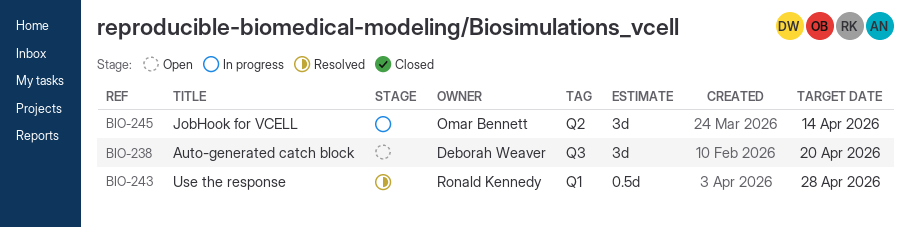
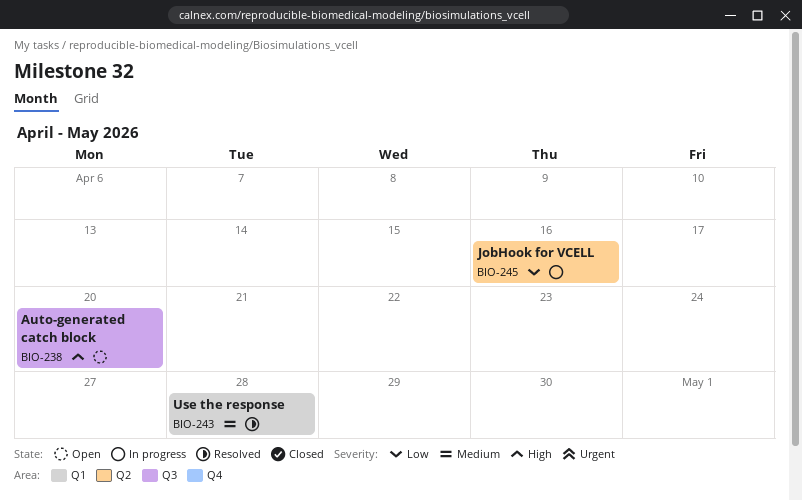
BIO-245, due: Apr 14 -> Apr 16

